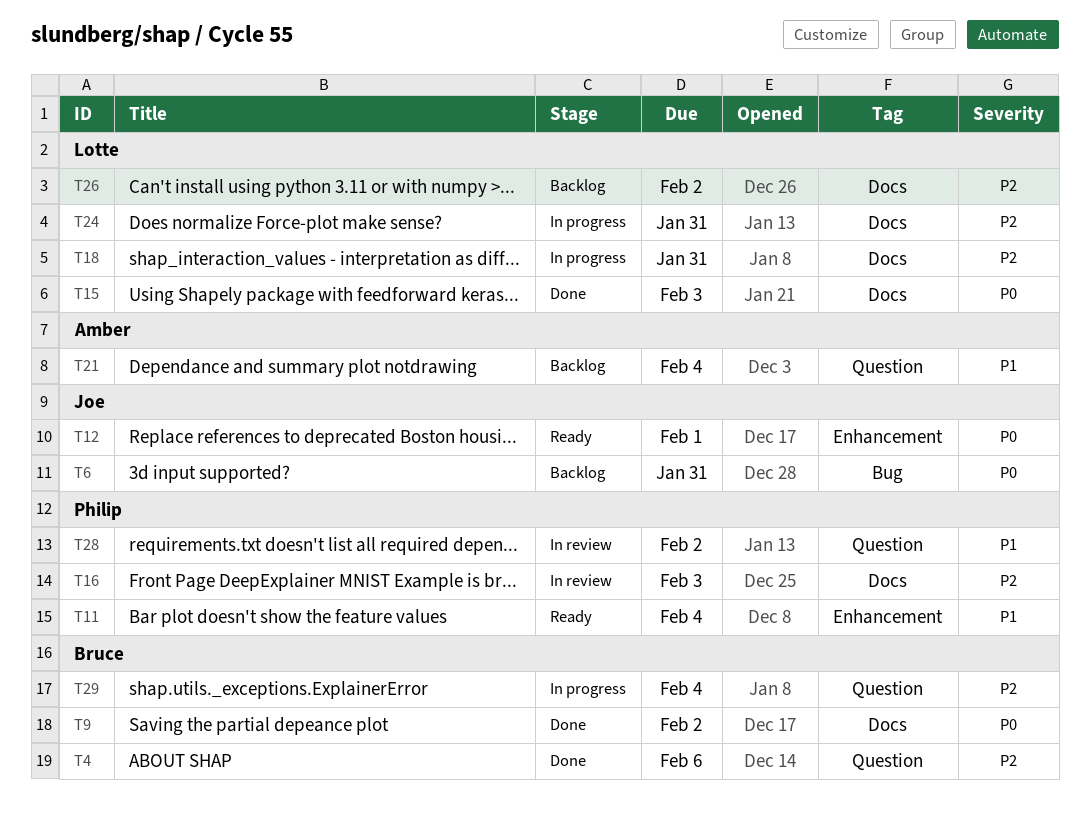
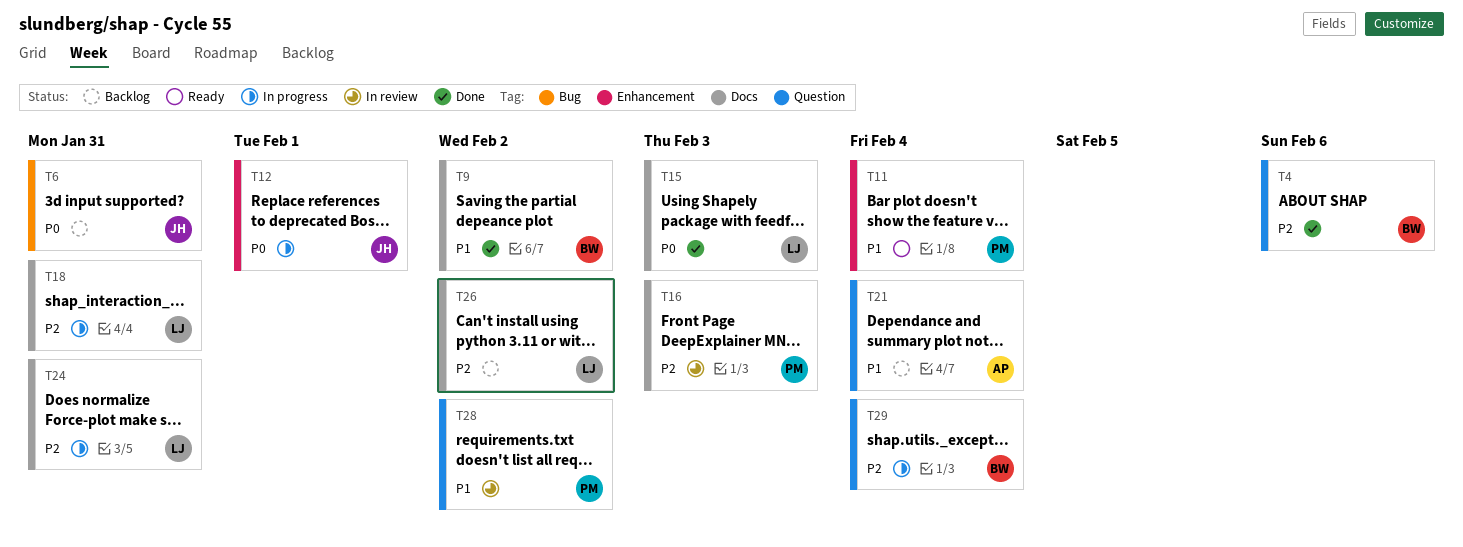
T9, priority: P0 -> P1
T12, status: Ready -> In progress

